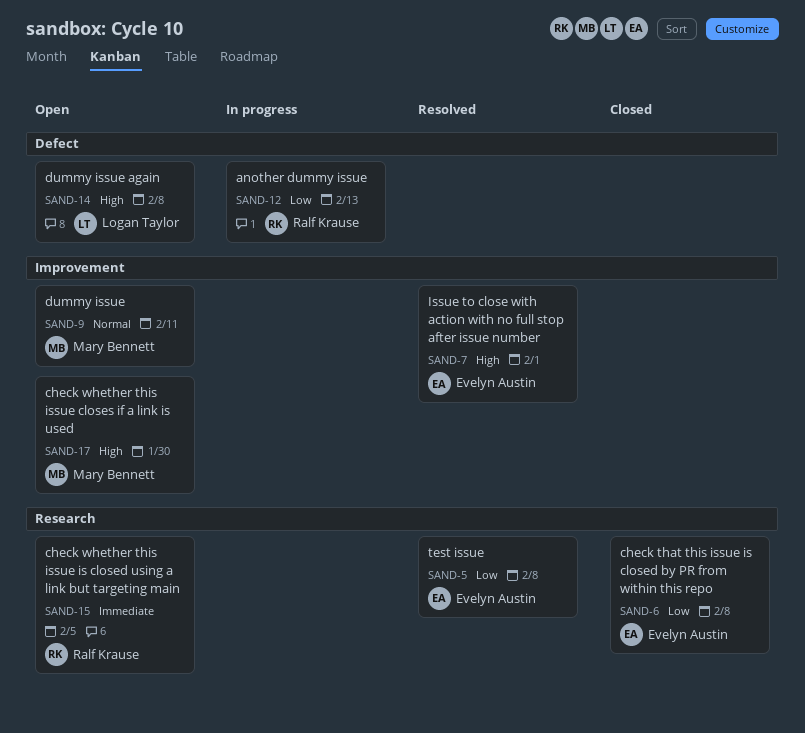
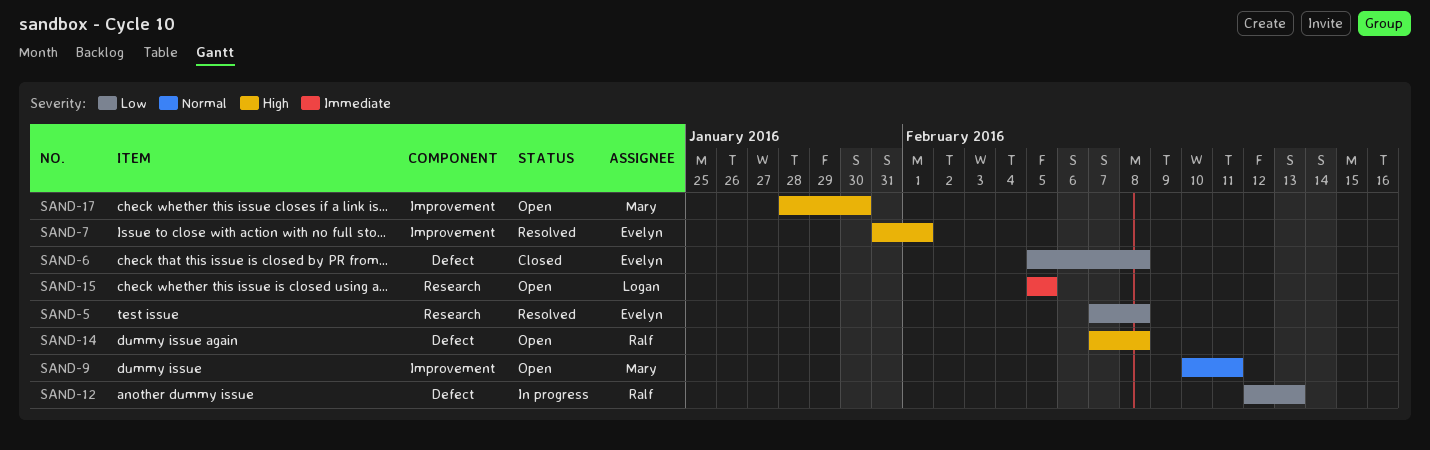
SAND-6, label: Research -> Defect
SAND-14, owner: Logan Taylor -> Ralf Krause
SAND-15, owner: Ralf Krause -> Logan Taylor

